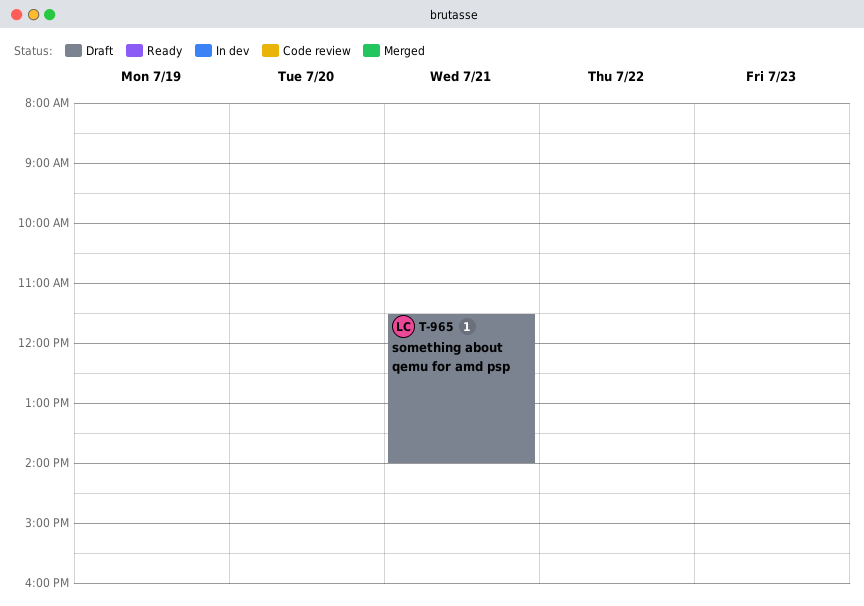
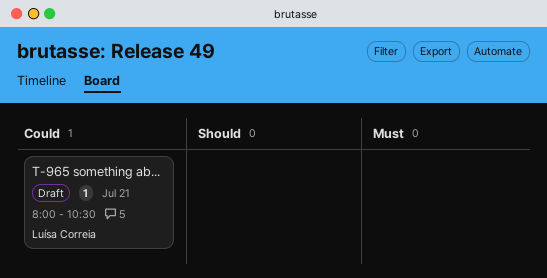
T-965, begins: 11:30 -> 08:00
T-965, ends: 14:00 -> 10:30

